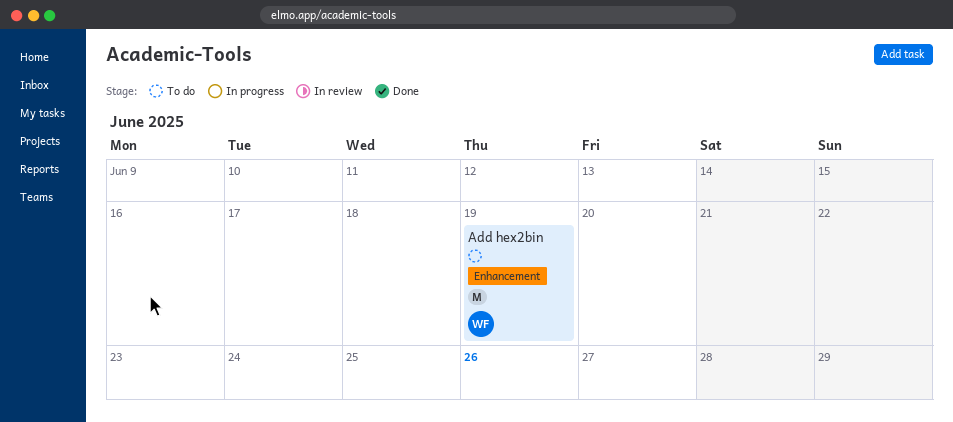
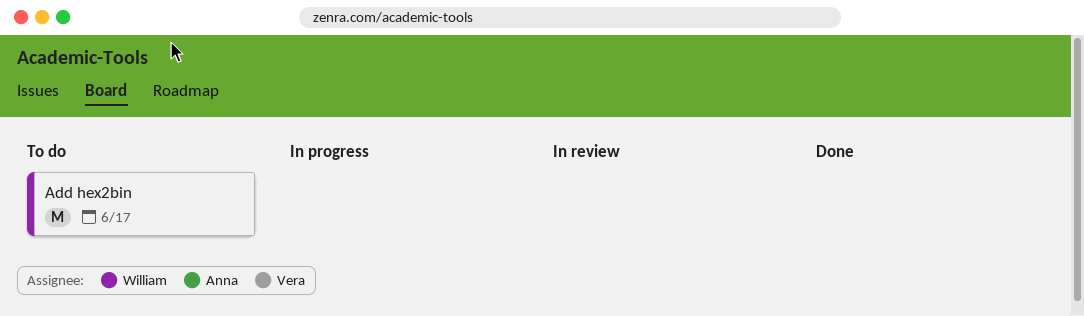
Add hex2bin, due: Jun 19 -> Jun 17

